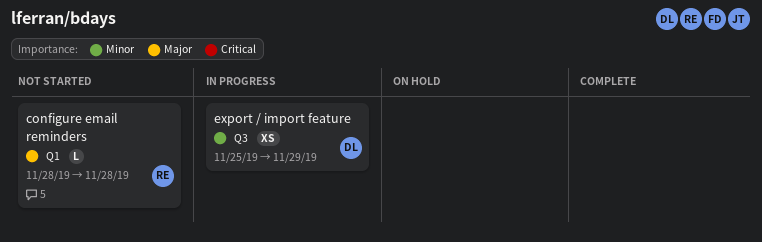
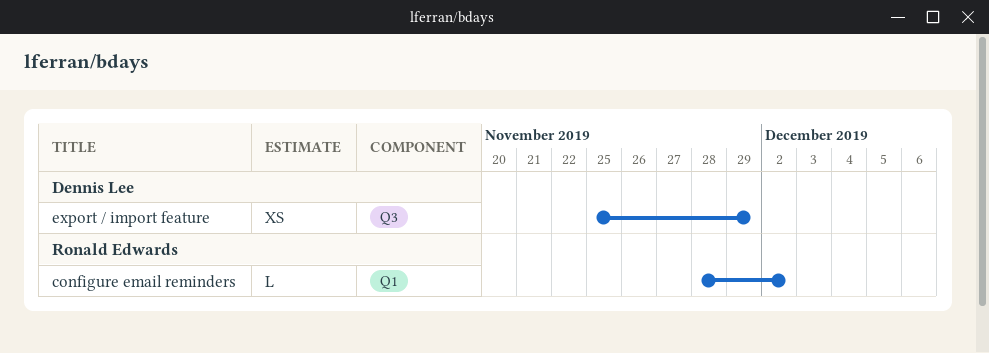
configure email reminders, due: Nov 28 -> Dec 2

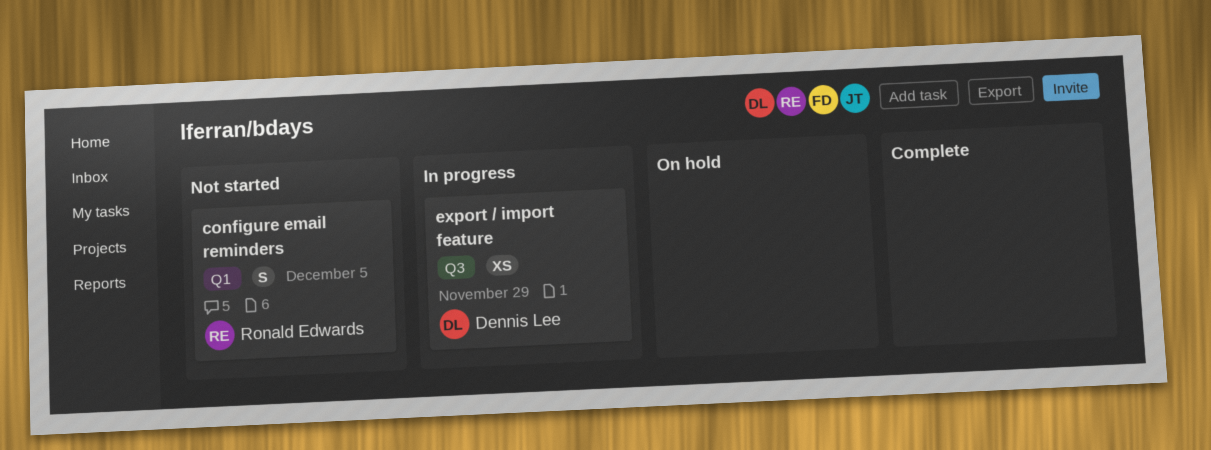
configure email reminders, estimate: L -> S
configure email reminders, due: Dec 2 -> Dec 5

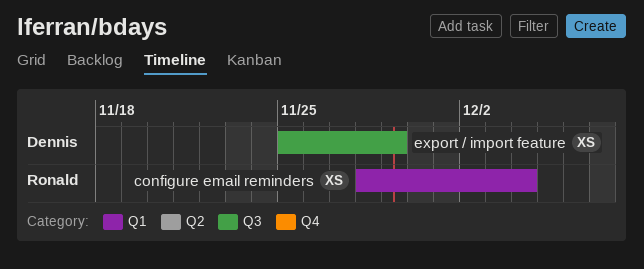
configure email reminders, estimate: S -> XS
configure email reminders, due: Dec 5 -> Dec 4

